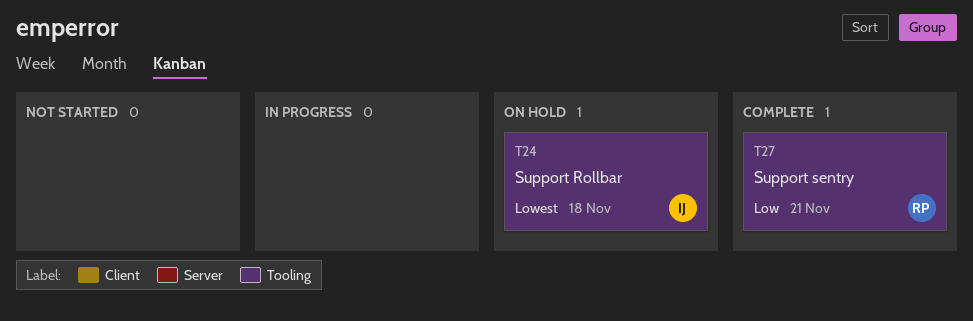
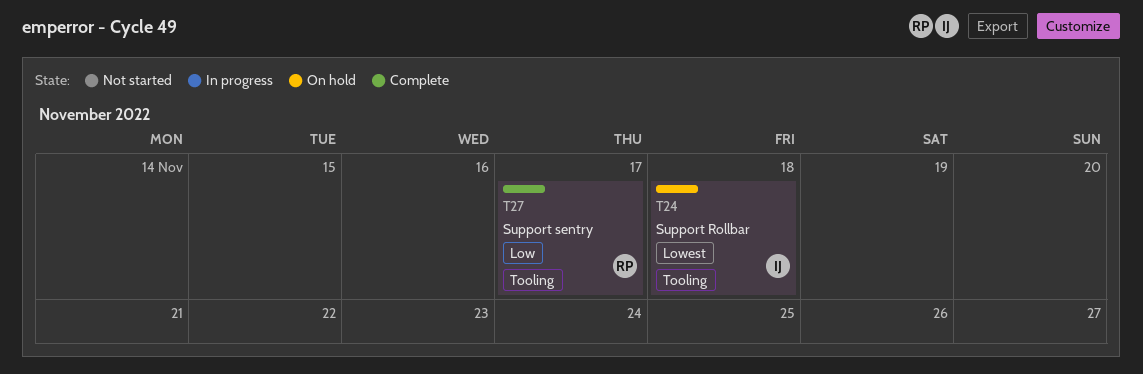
T27, due: Nov 21 -> Nov 17

